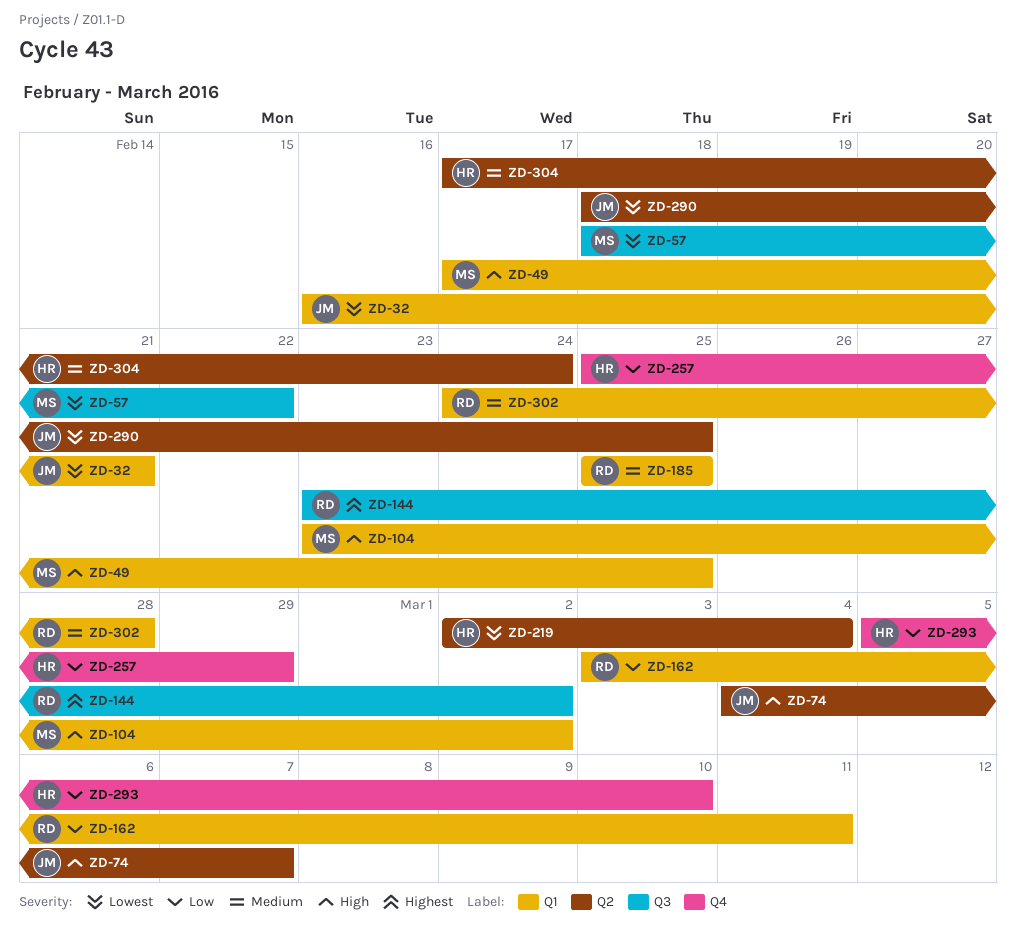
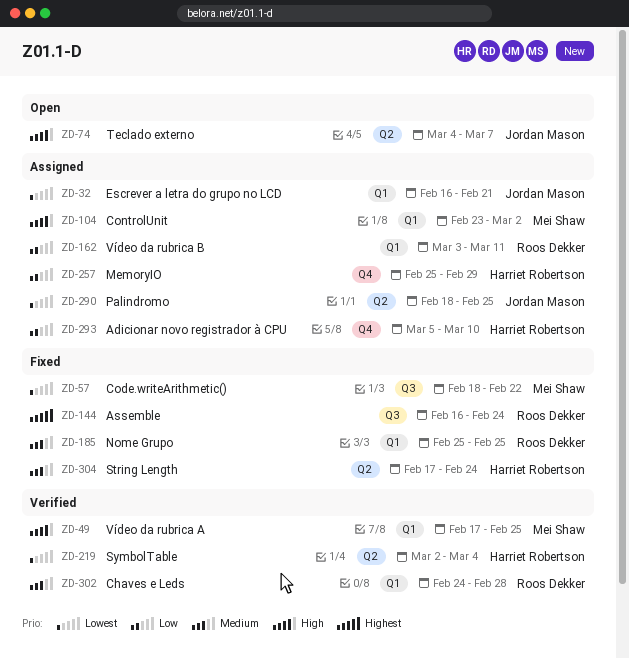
ZD-144, start: Feb 23 -> Feb 16
ZD-144, due: Mar 2 -> Feb 24

